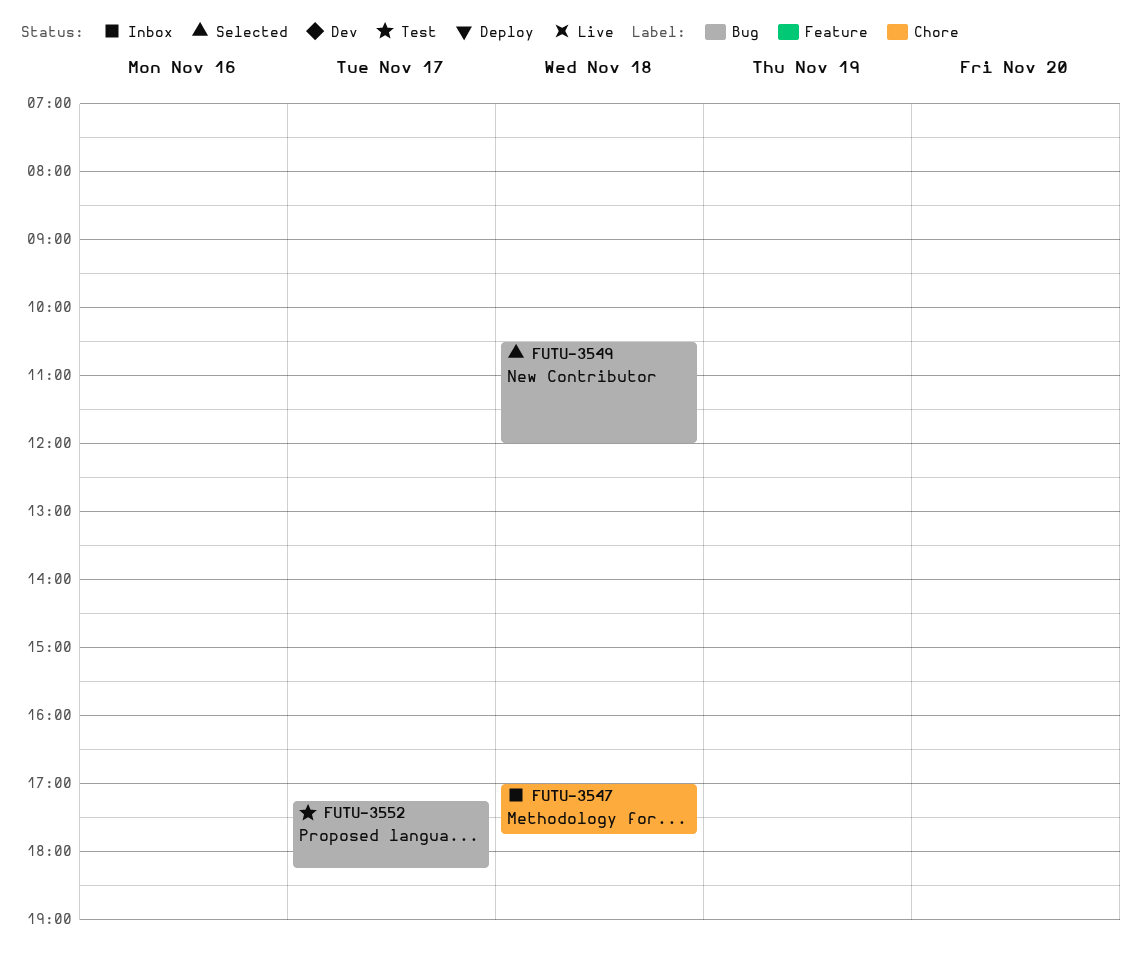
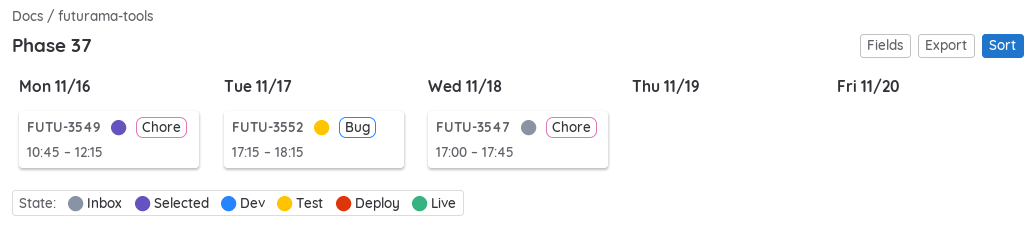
FUTU-3549, label: Bug -> Chore
FUTU-3549, day: Nov 18 -> Nov 16
FUTU-3549, begins: 10:30 -> 10:45
FUTU-3549, ends: 12:00 -> 12:15

